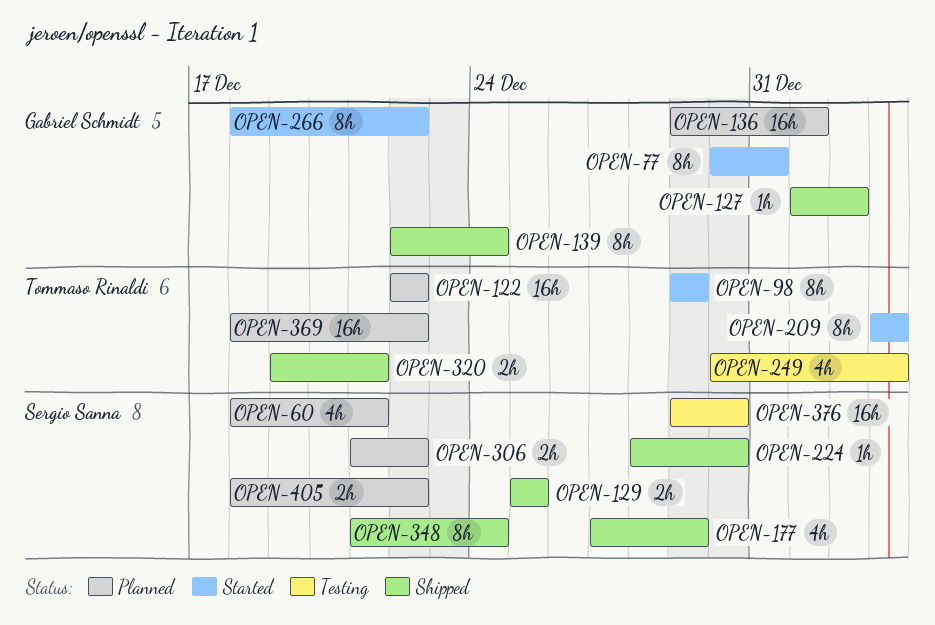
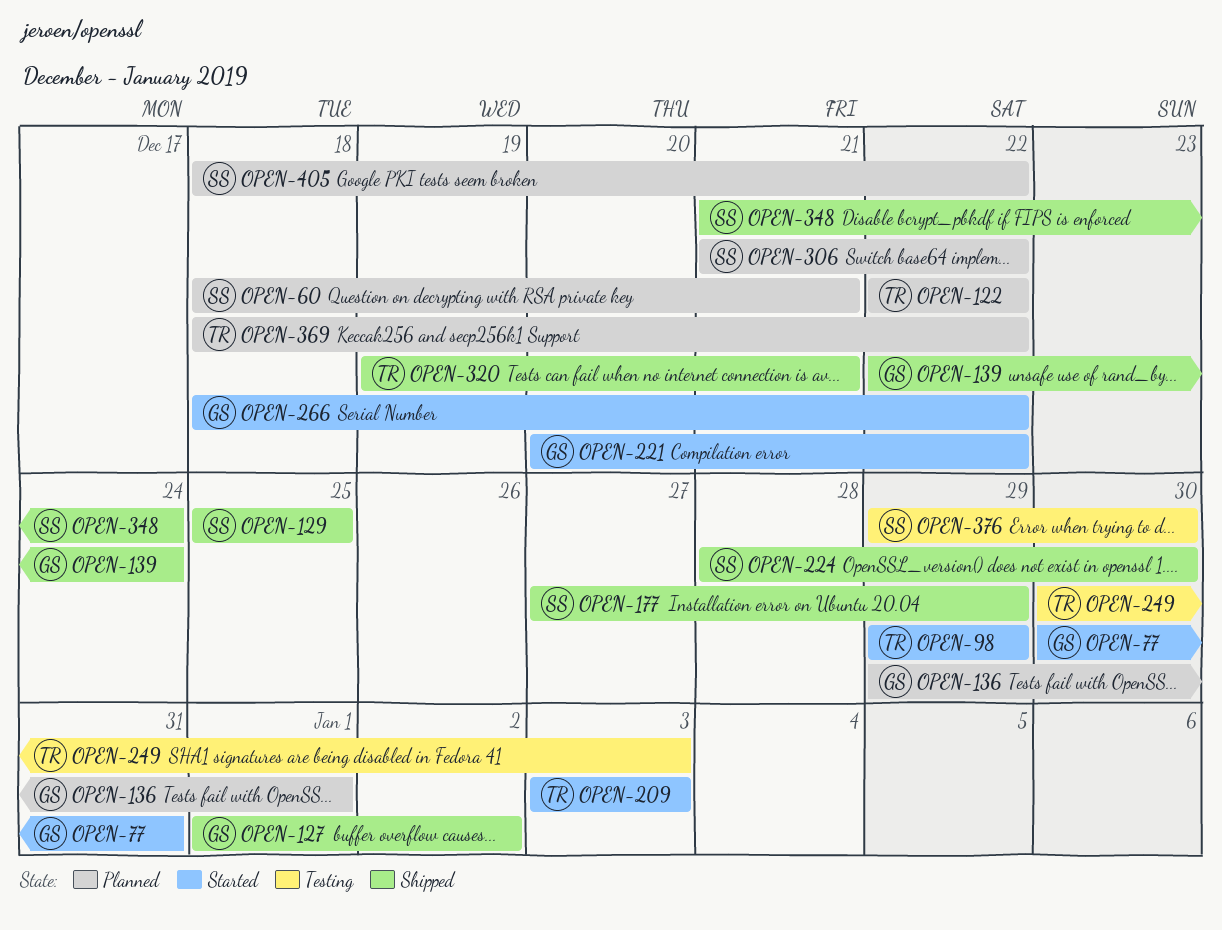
OPEN-221: none -> present

